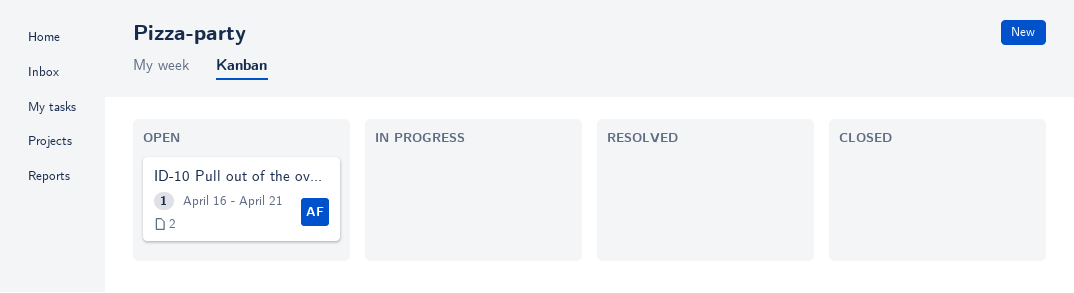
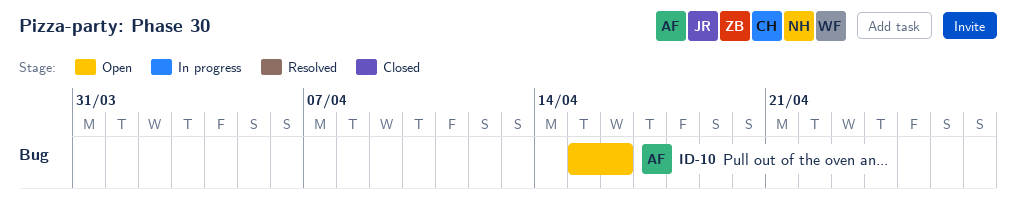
ID-10, start: Apr 16 -> Apr 15
ID-10, due: Apr 21 -> Apr 16

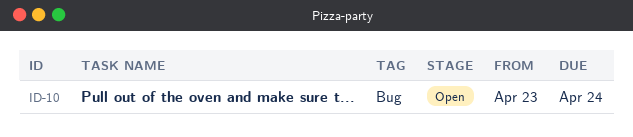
ID-10, start: Apr 15 -> Apr 23
ID-10, due: Apr 16 -> Apr 24

